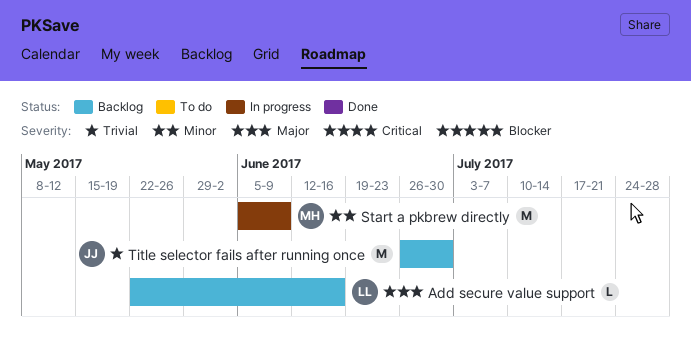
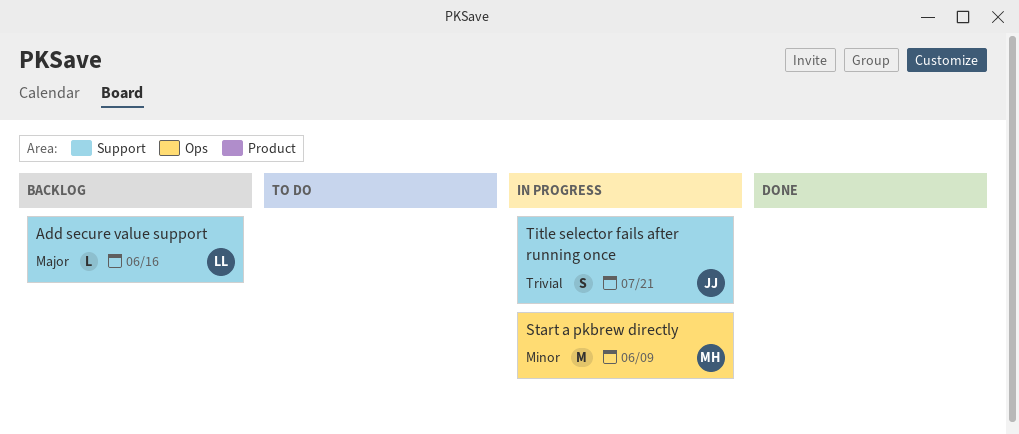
Title selector fails after running once, status: Backlog -> In progress
Title selector fails after running once, estimate: M -> S
Title selector fails after running once, due: Jun 30 -> Jul 21

